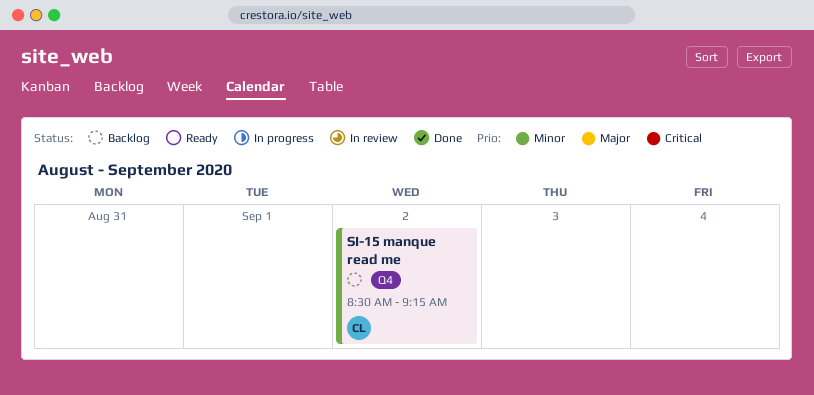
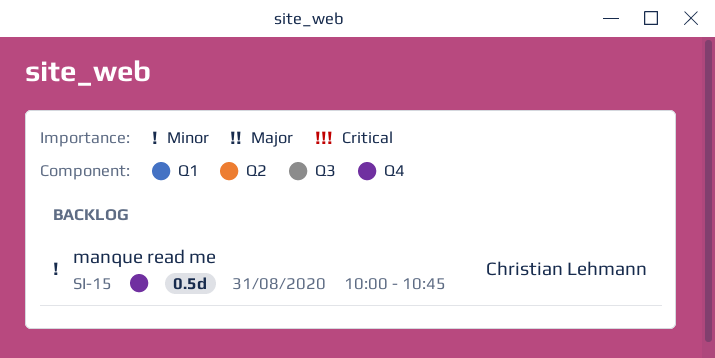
SI-15, day: Sep 2 -> Aug 31
SI-15, begins: 08:30 -> 10:00
SI-15, ends: 09:15 -> 10:45

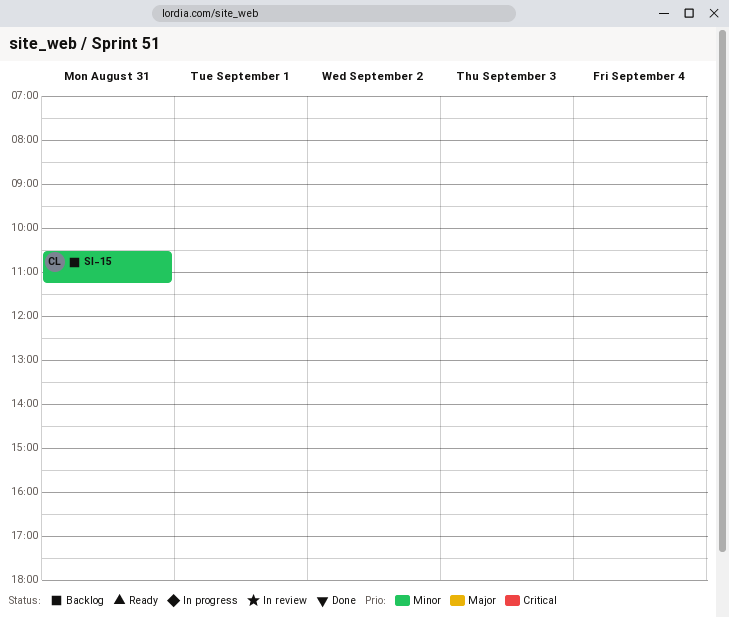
SI-15, begins: 10:00 -> 10:30
SI-15, ends: 10:45 -> 11:15

